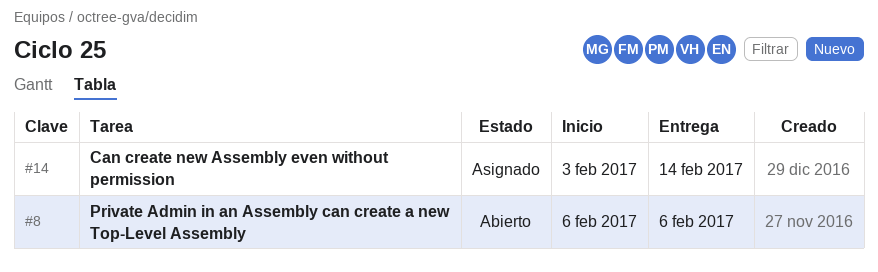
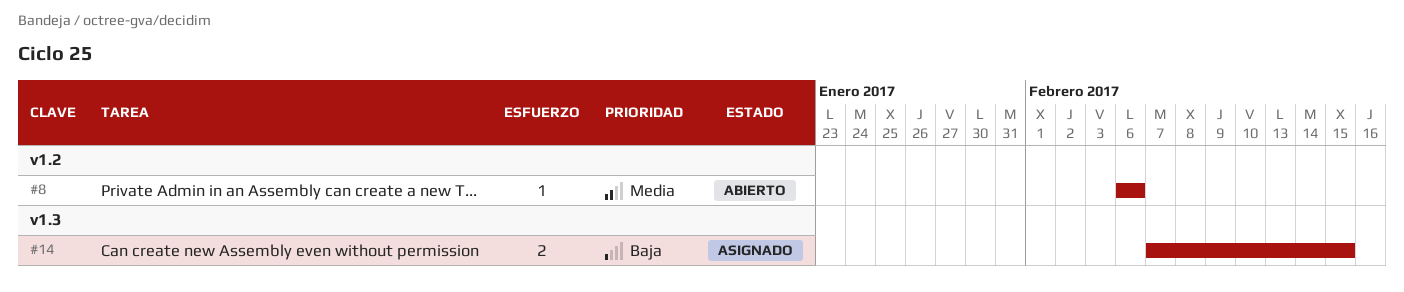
#14, start: Feb 3 -> Feb 7
#14, due: Feb 14 -> Feb 15

